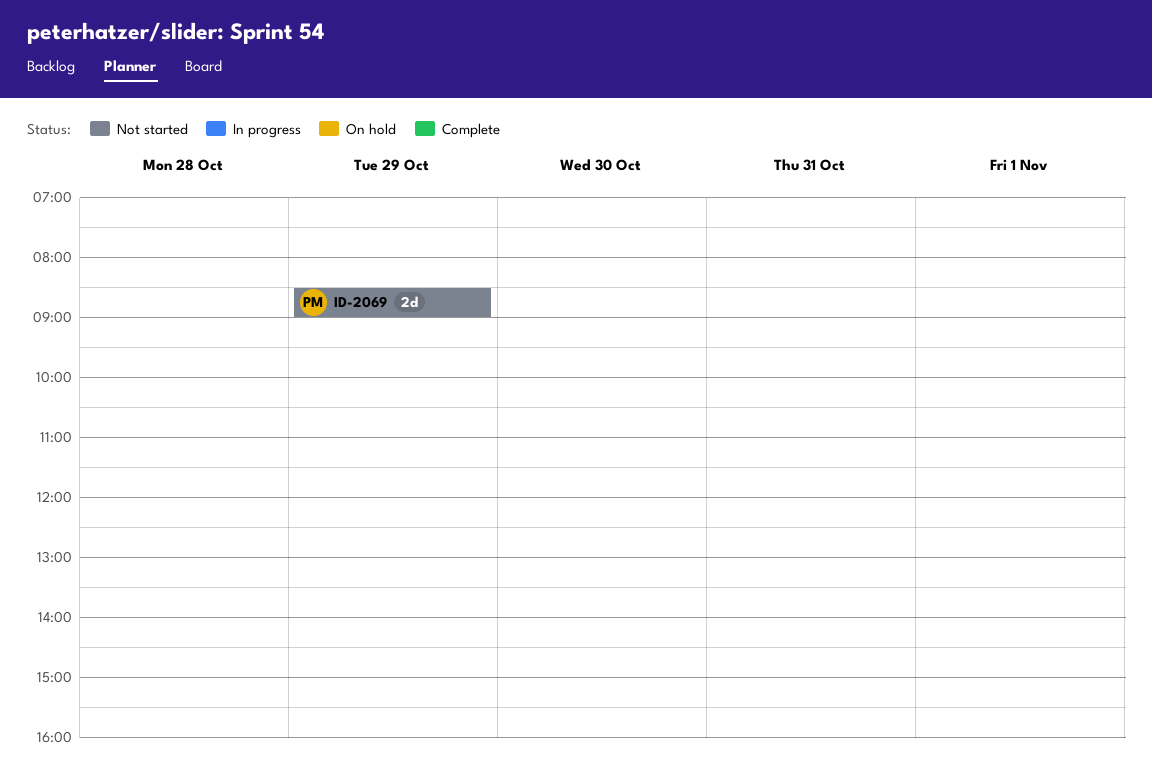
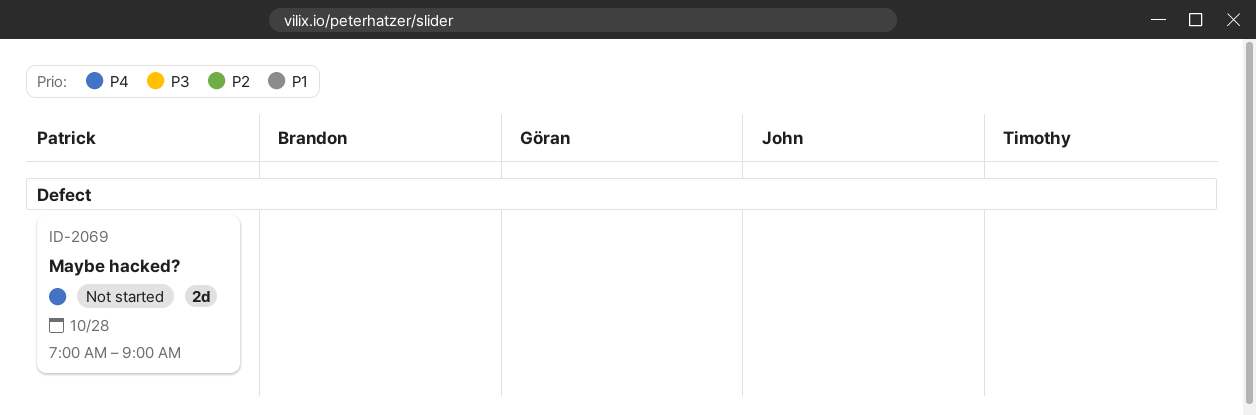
ID-2069, day: Oct 29 -> Oct 28
ID-2069, begins: 08:30 -> 07:00

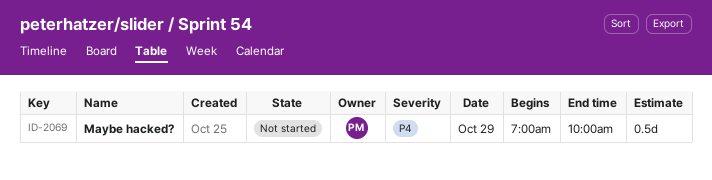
ID-2069, estimate: 2d -> 0.5d
ID-2069, day: Oct 28 -> Oct 29
ID-2069, ends: 09:00 -> 10:00

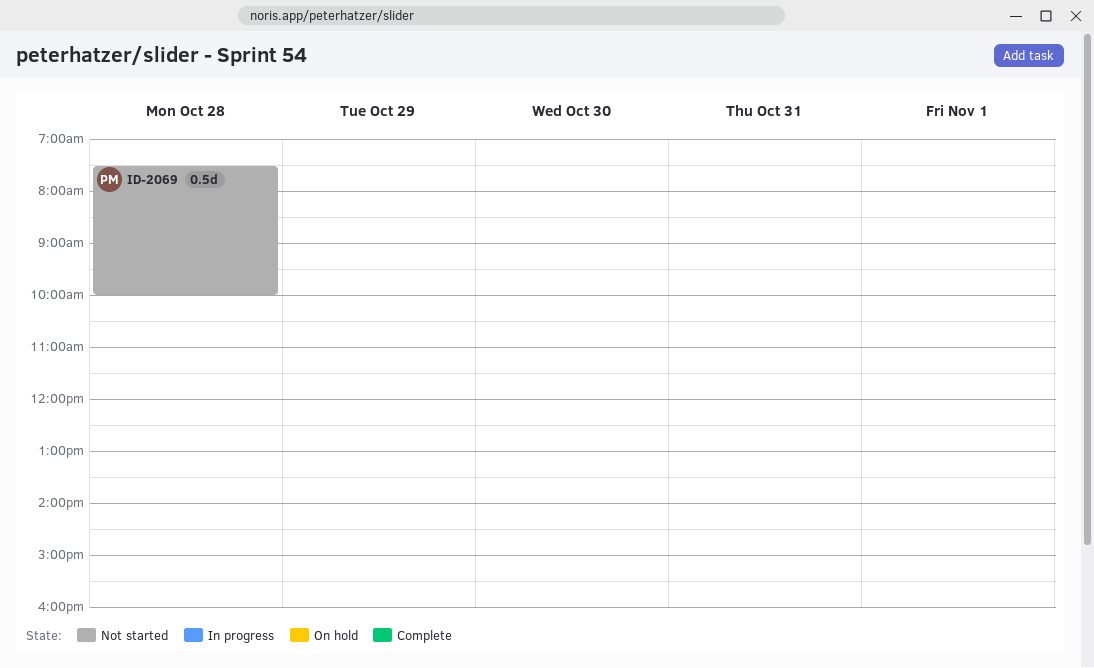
ID-2069, day: Oct 29 -> Oct 28
ID-2069, begins: 07:00 -> 07:30

